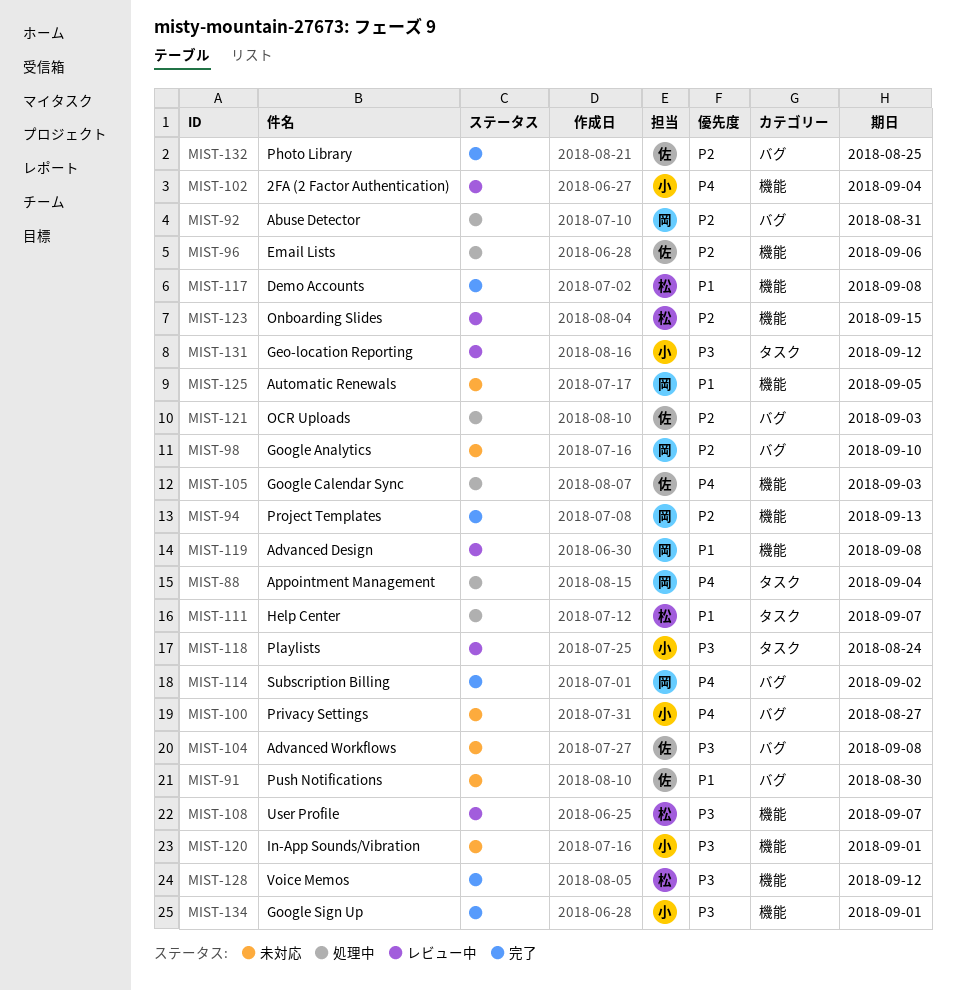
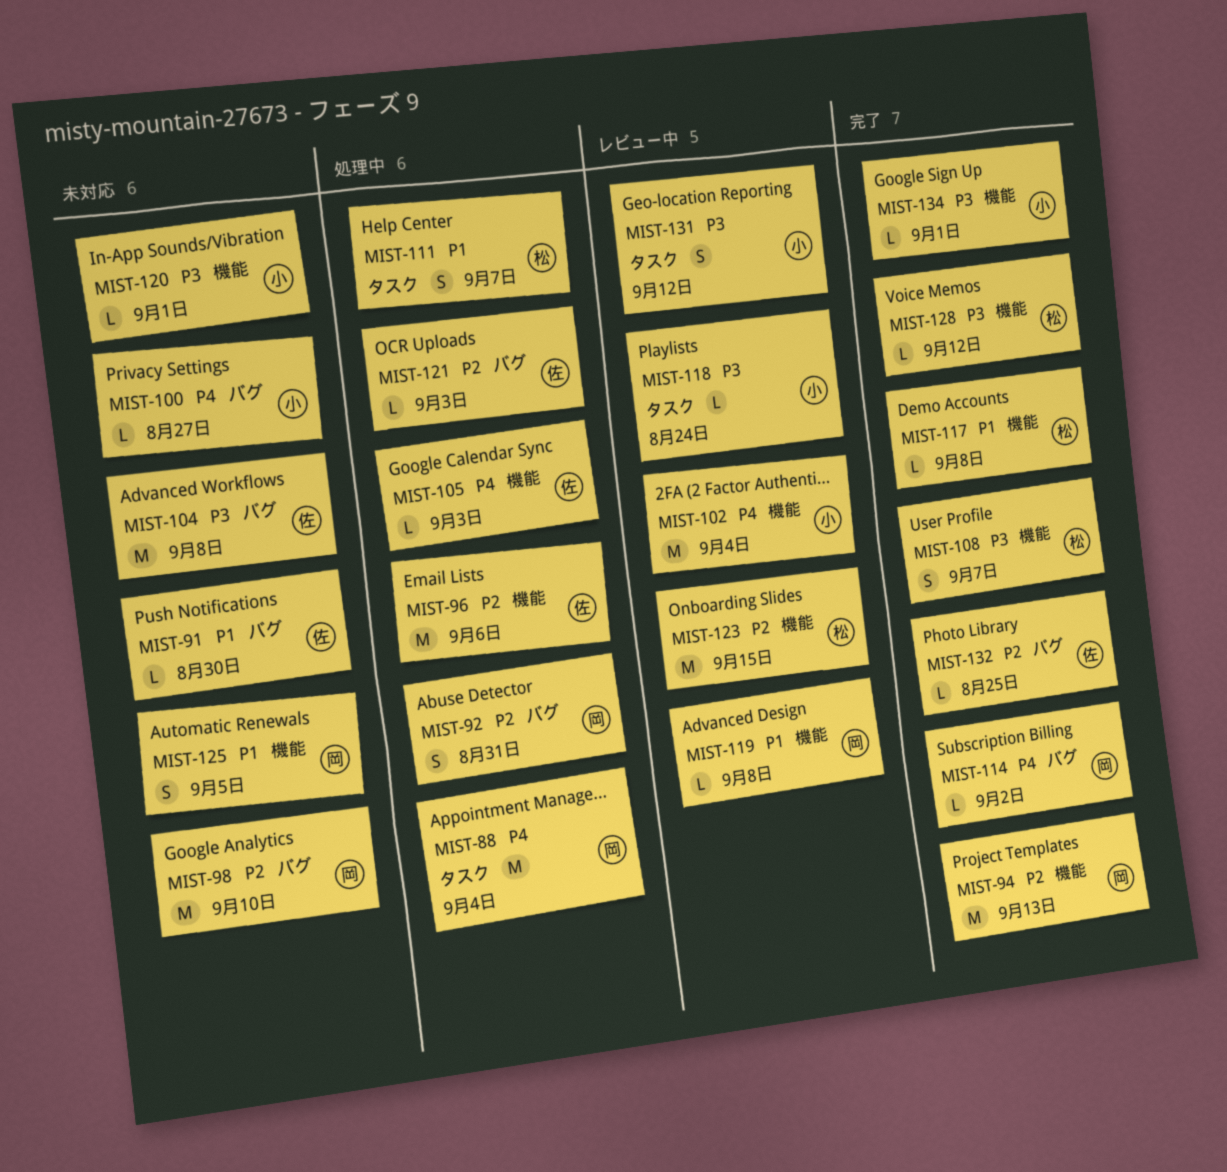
MIST-108, status: レビュー中 -> 完了

